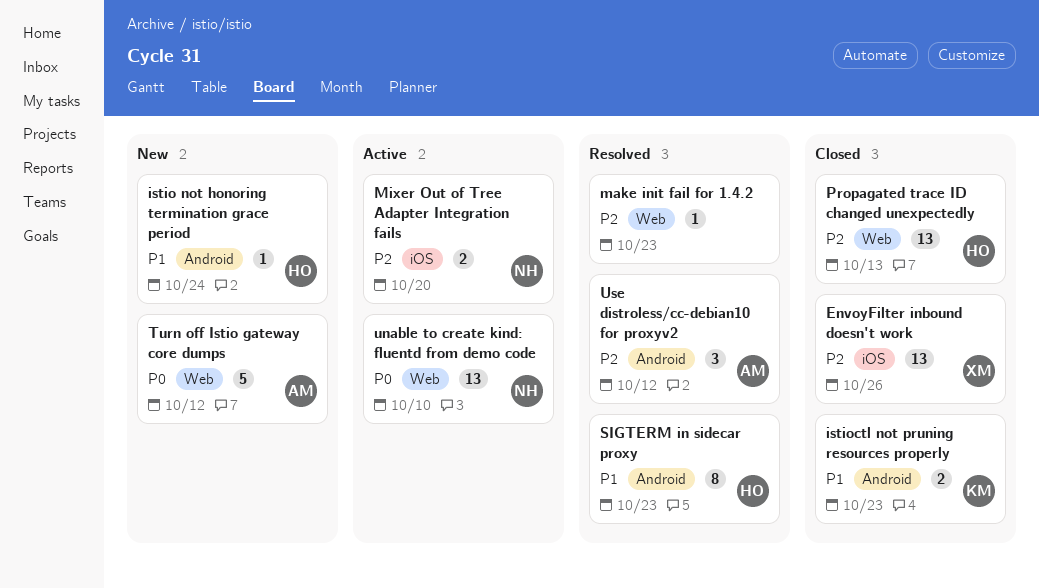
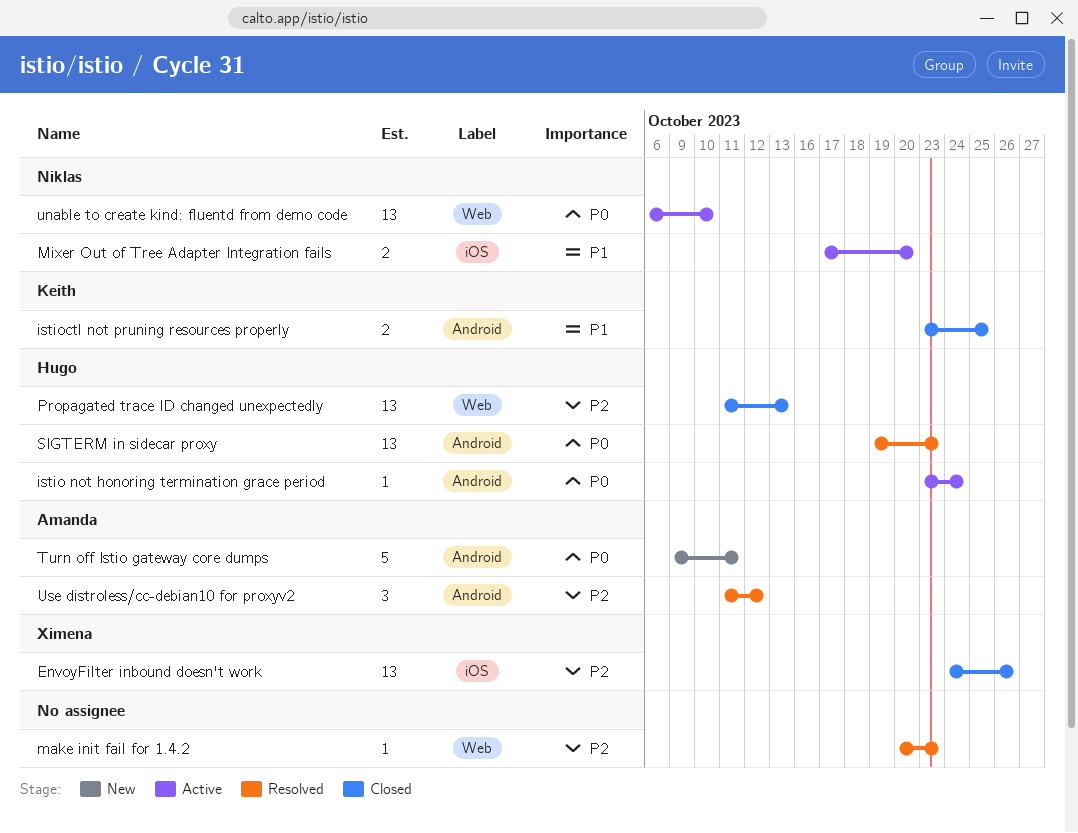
istio not honoring termination grace period, status: New -> Active
istio not honoring termination grace period, priority: P1 -> P0
istioctl not pruning resources properly, due: Oct 23 -> Oct 25
Mixer Out of Tree Adapter Integration fails, priority: P2 -> P1
SIGTERM in sidecar proxy, priority: P1 -> P0
SIGTERM in sidecar proxy, estimate: 8 -> 13
Turn off Istio gateway core dumps, label: Web -> Android
Turn off Istio gateway core dumps, due: Oct 12 -> Oct 11

